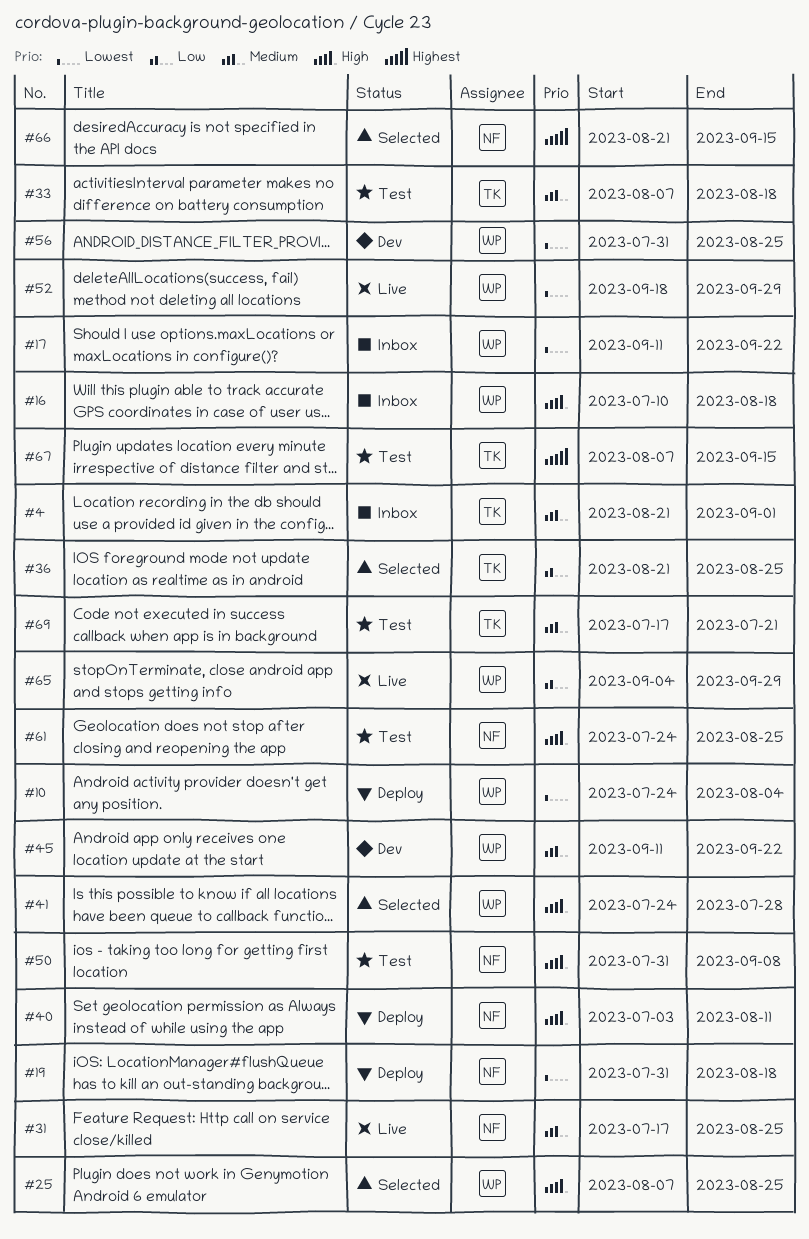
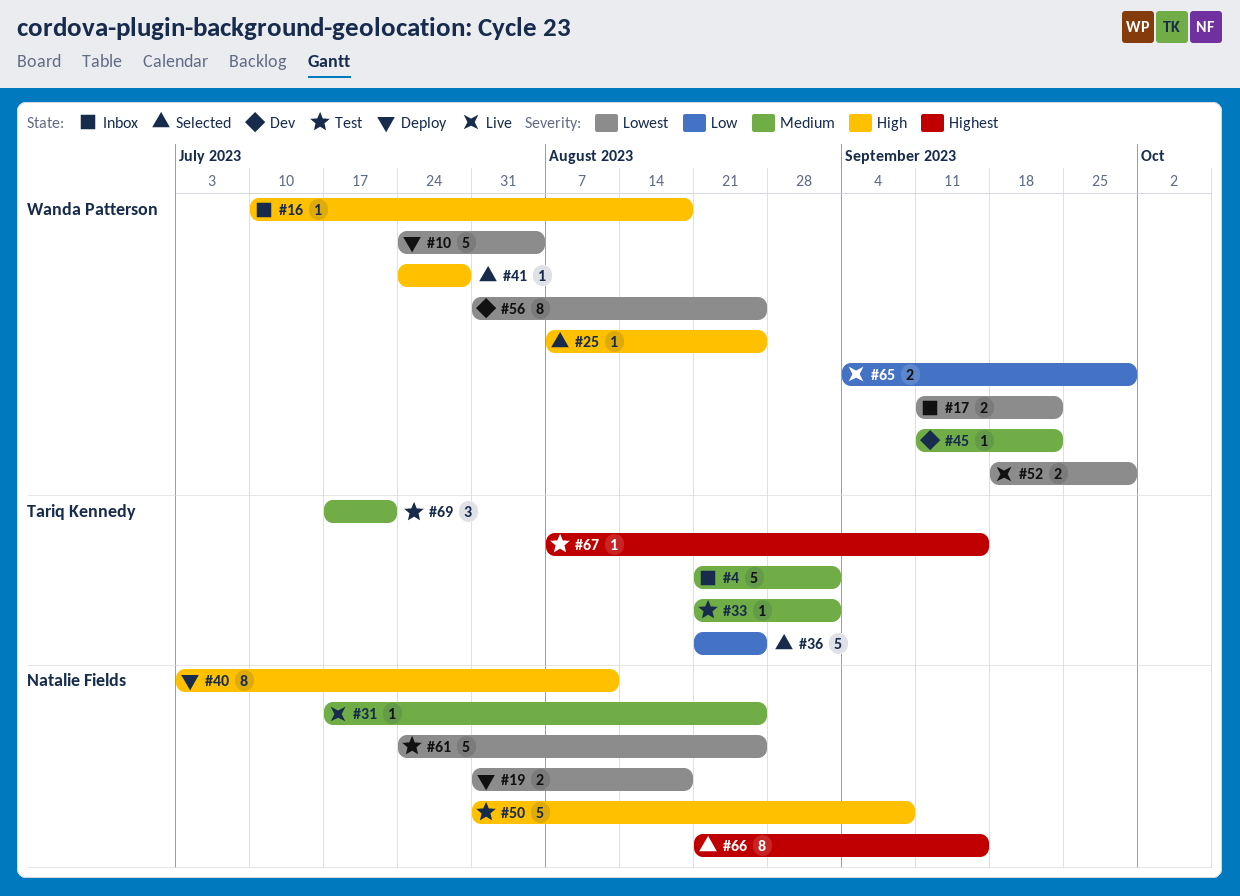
#33, start: Aug 7 -> Aug 21
#33, due: Aug 18 -> Sep 1
#61, priority: High -> Lowest

